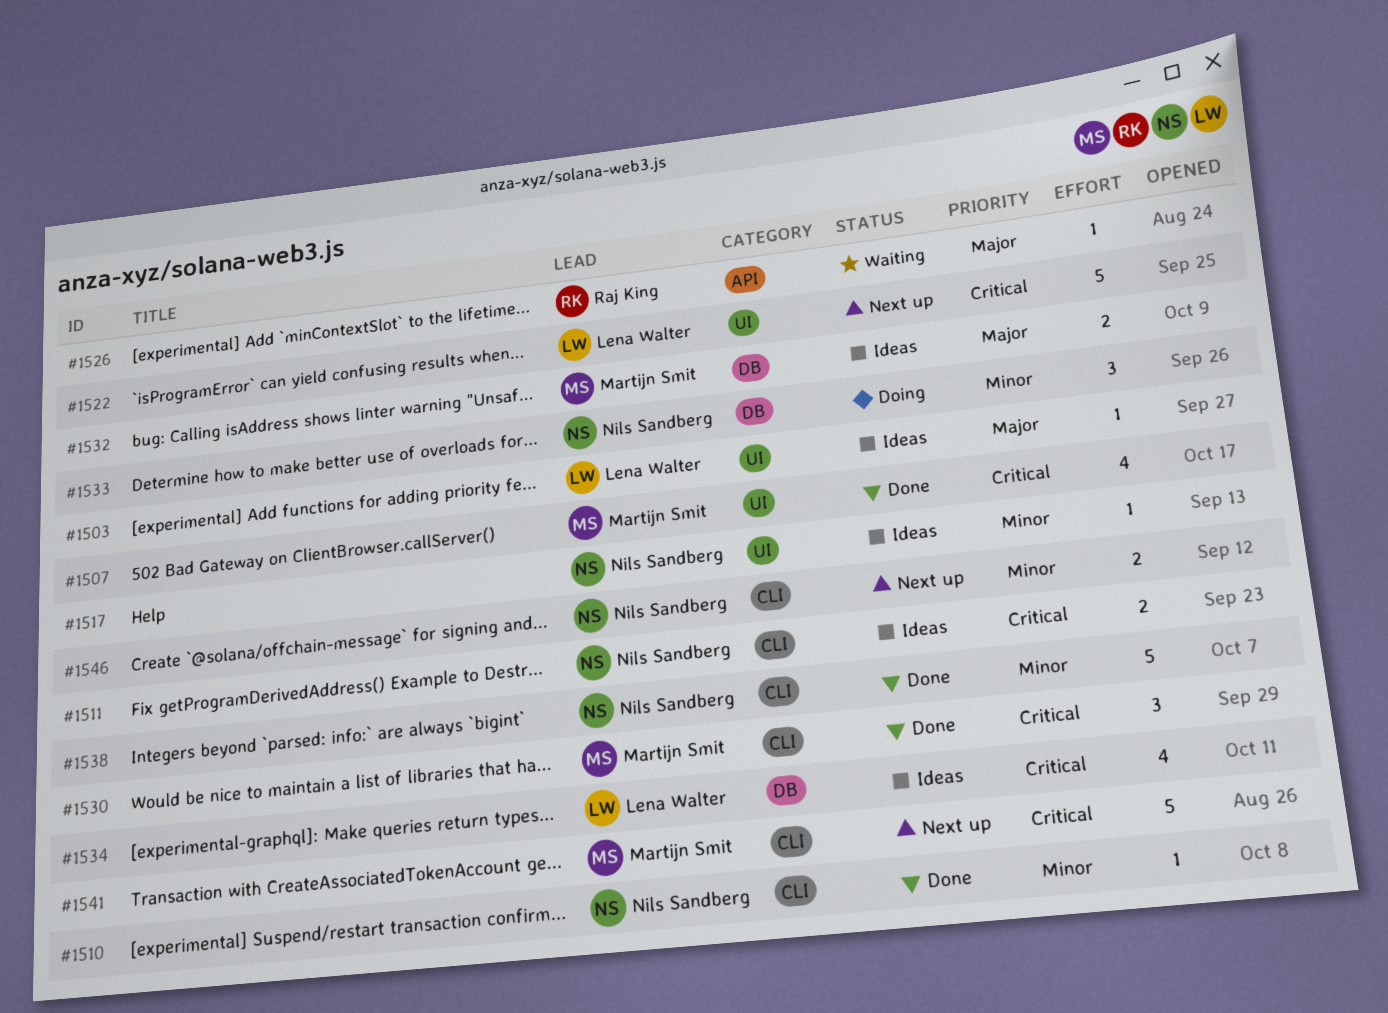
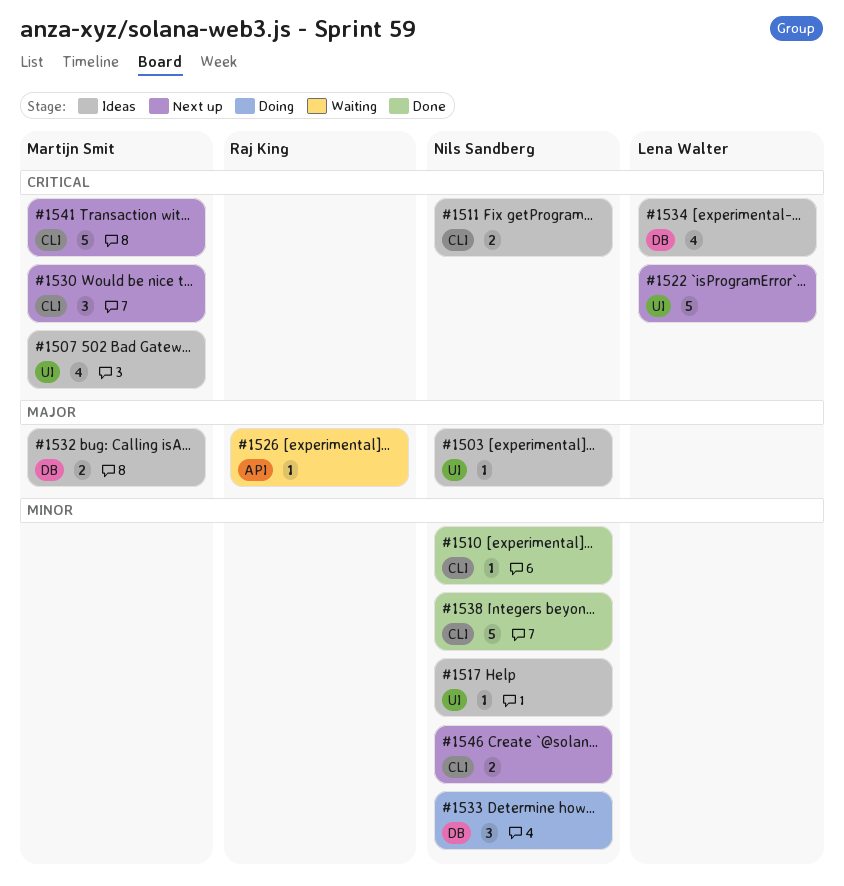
#1503, owner: Lena Walter -> Nils Sandberg
#1507, status: Done -> Ideas
#1530, status: Done -> Next up

